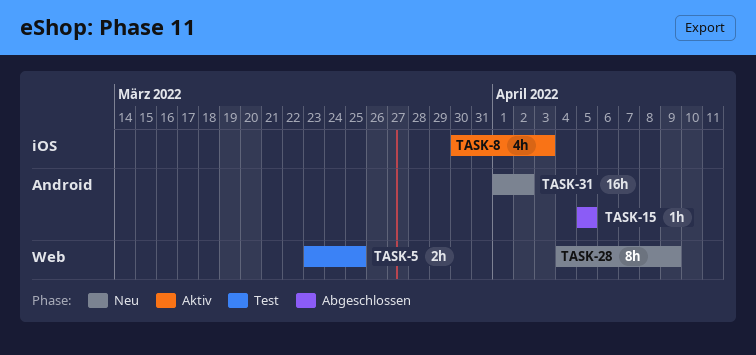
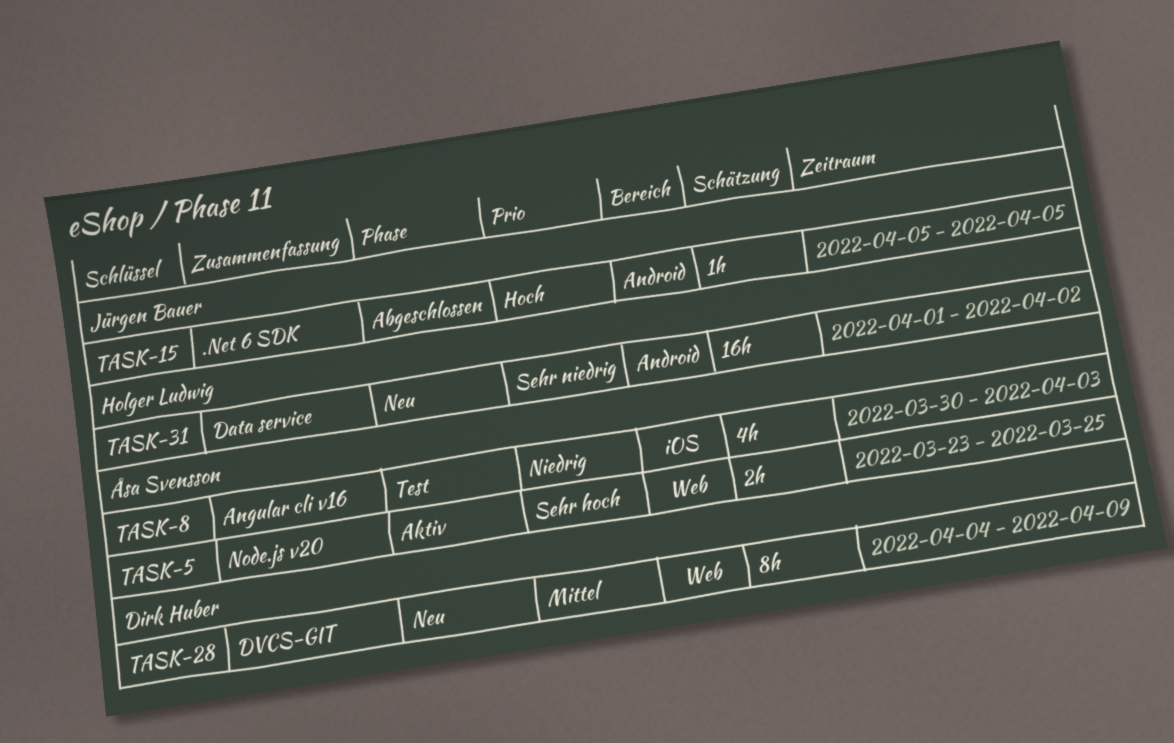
TASK-5, status: Test -> Aktiv
TASK-8, status: Aktiv -> Test

